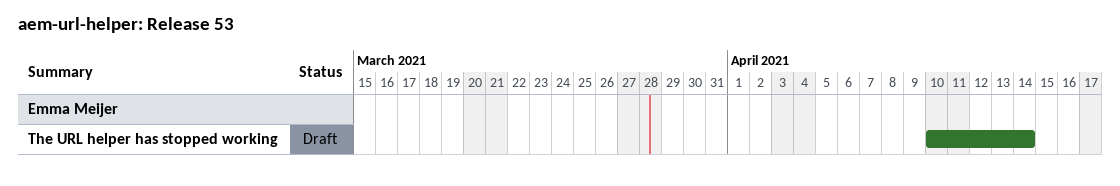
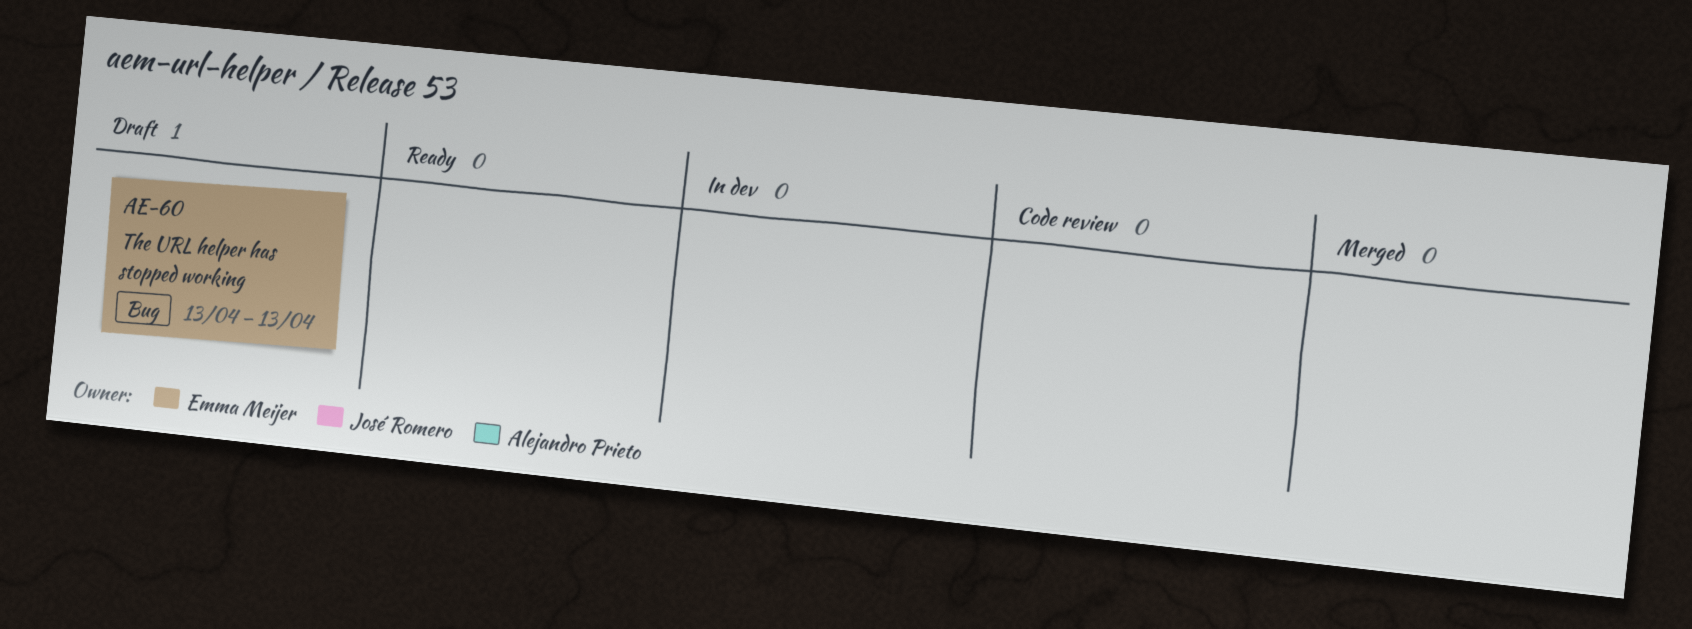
The URL helper has stopped working, start: Apr 10 -> Apr 13
The URL helper has stopped working, due: Apr 14 -> Apr 13

